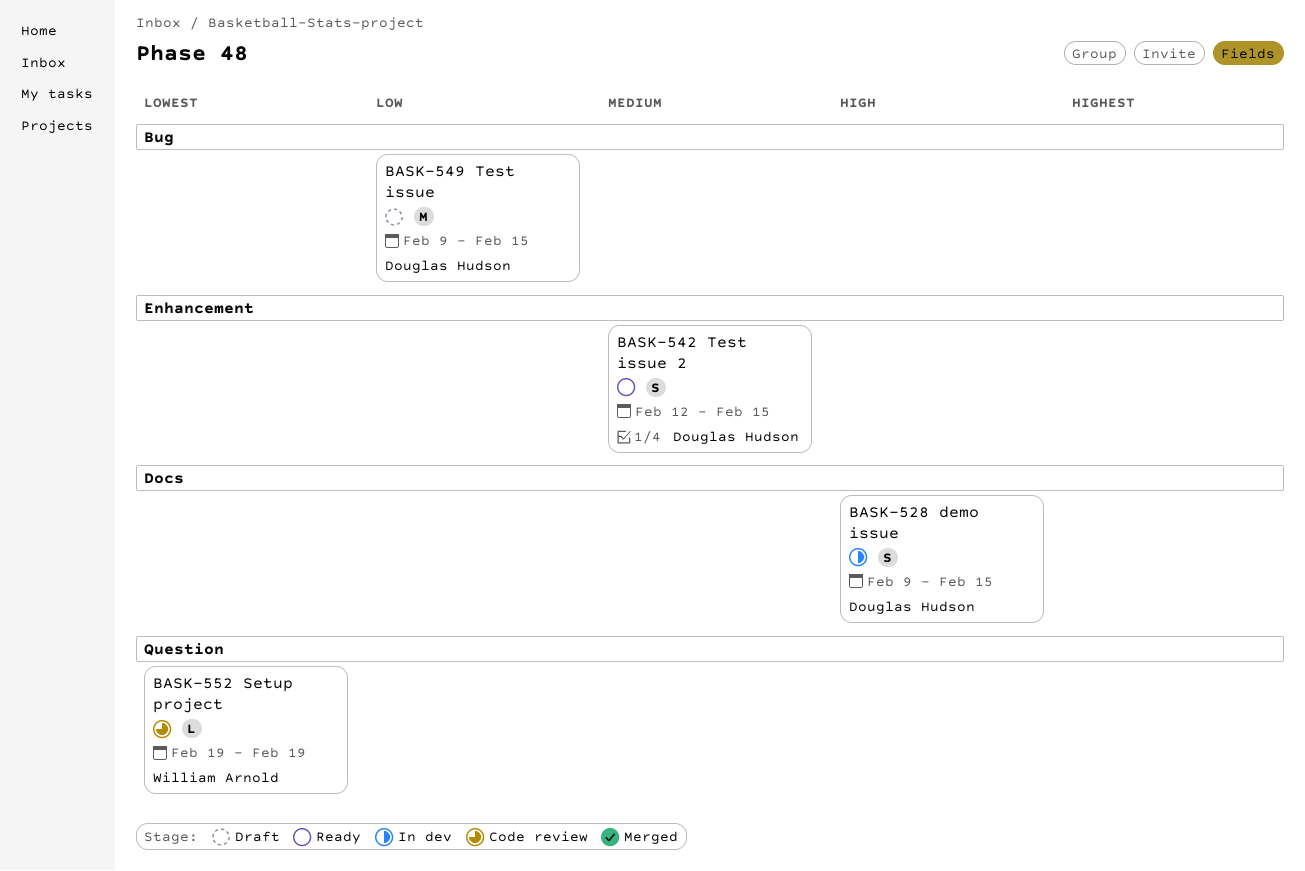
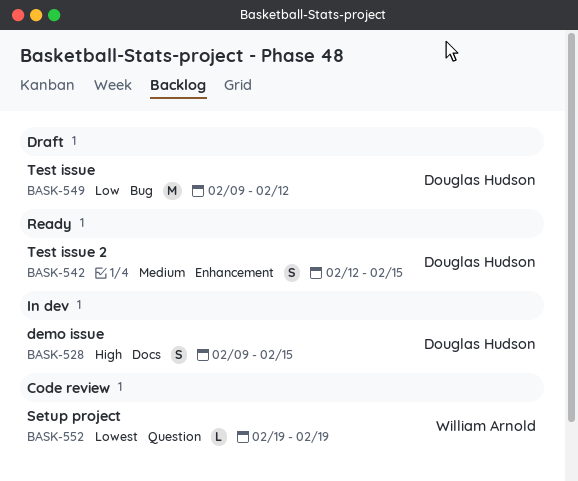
BASK-549, due: Feb 15 -> Feb 12

